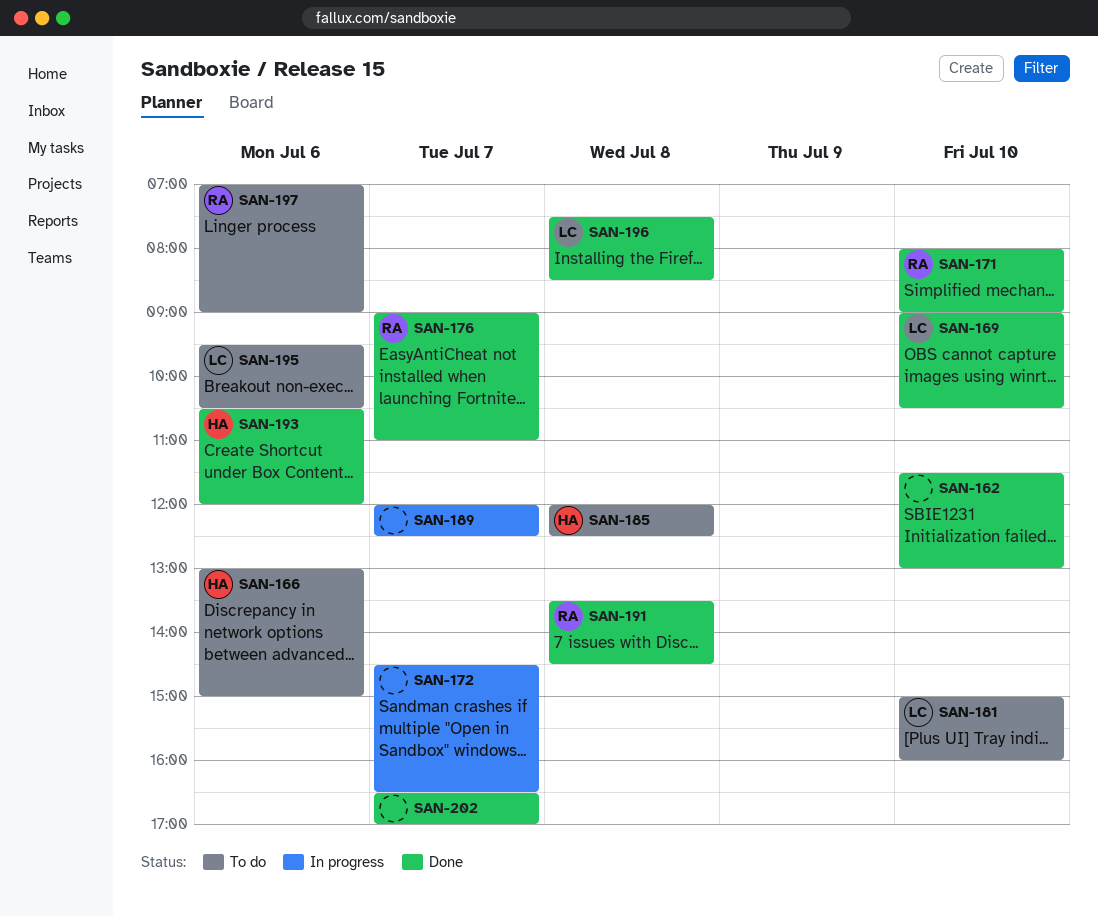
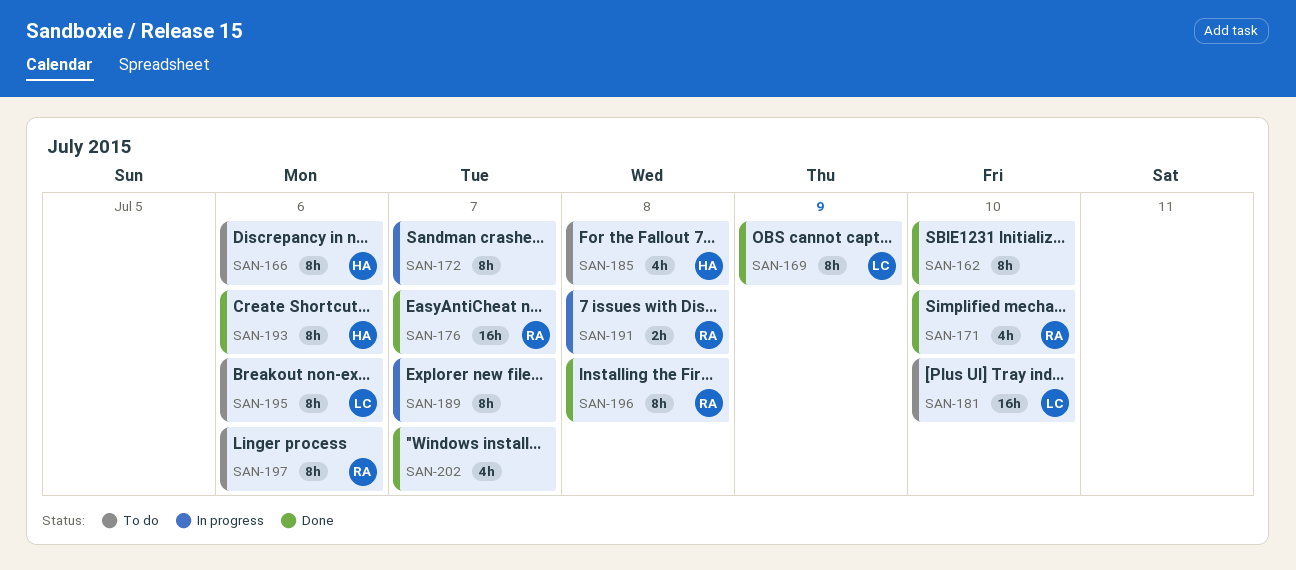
SAN-169, day: Jul 10 -> Jul 9
SAN-191, status: Done -> In progress
SAN-196, owner: LC -> RA

